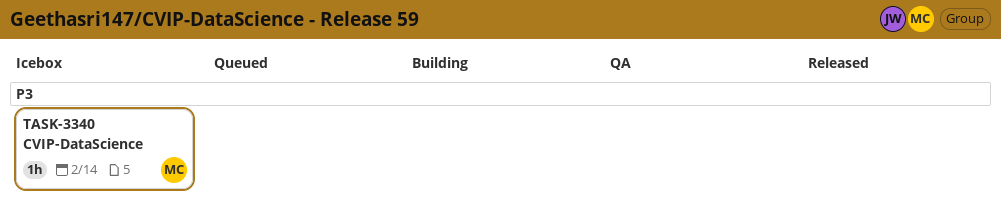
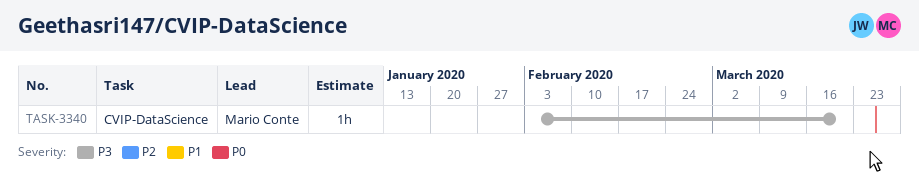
TASK-3340, due: Feb 14 -> Mar 20

